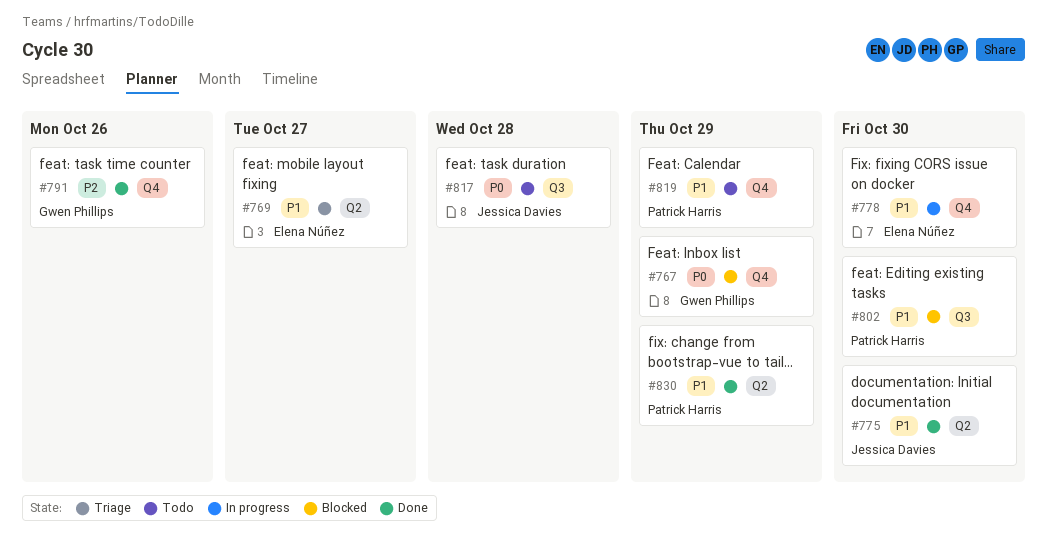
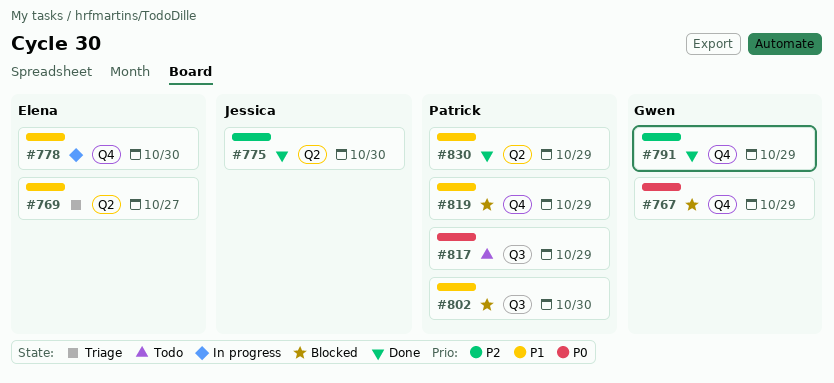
#775, priority: P1 -> P2
#791, due: Oct 26 -> Oct 29
#817, owner: Jessica Davies -> Patrick Harris
#817, due: Oct 28 -> Oct 29
#819, status: Todo -> Blocked

